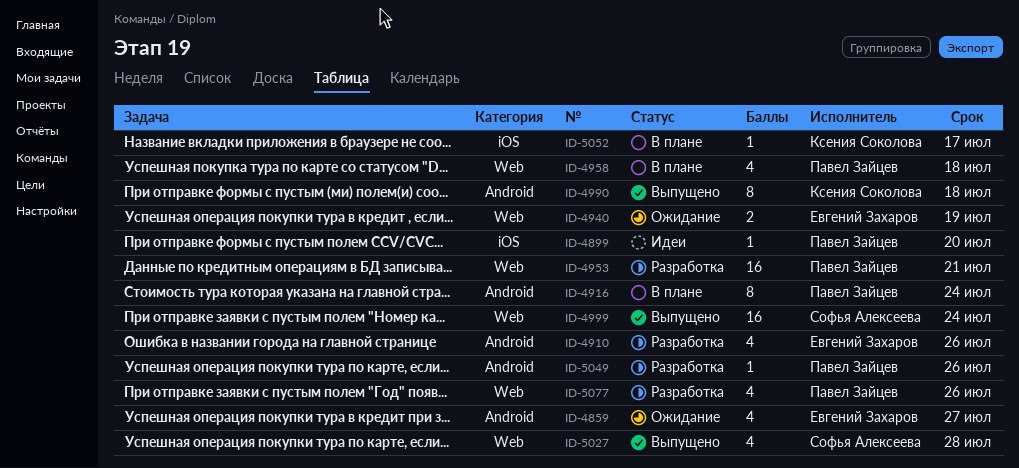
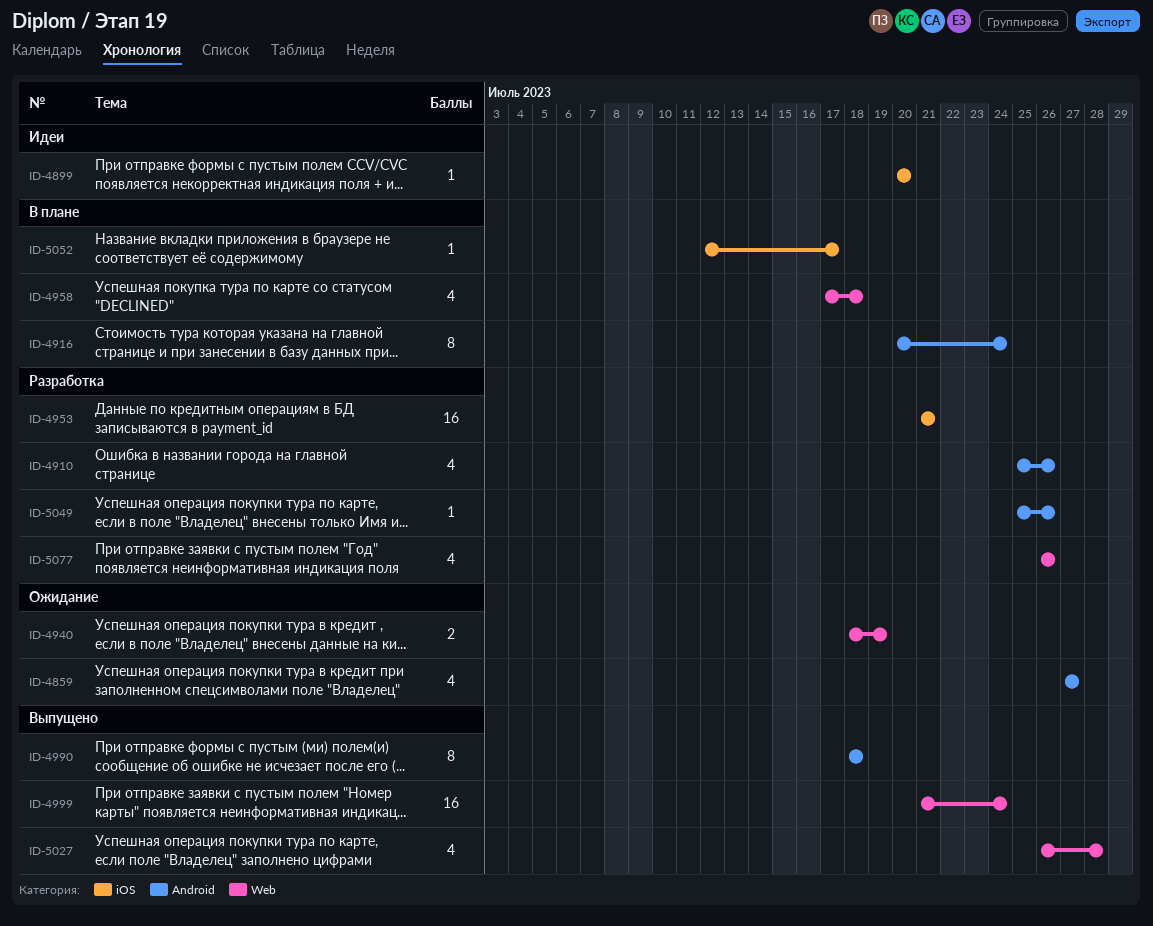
ID-4953, label: Web -> iOS

